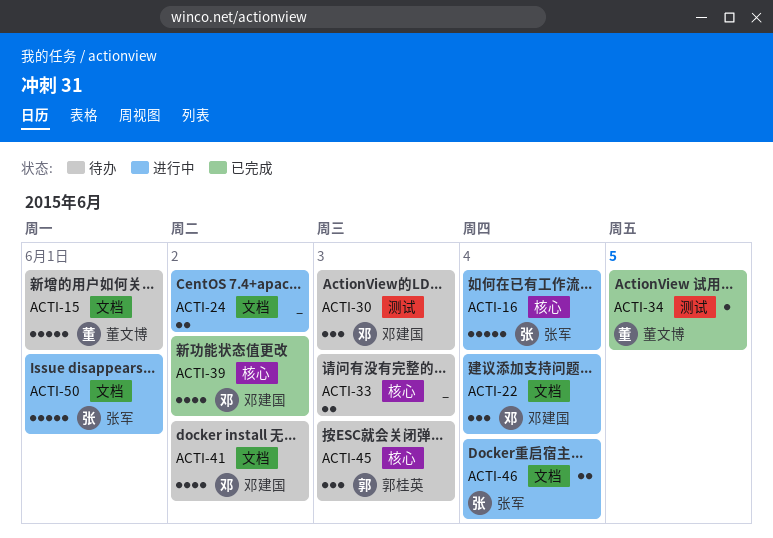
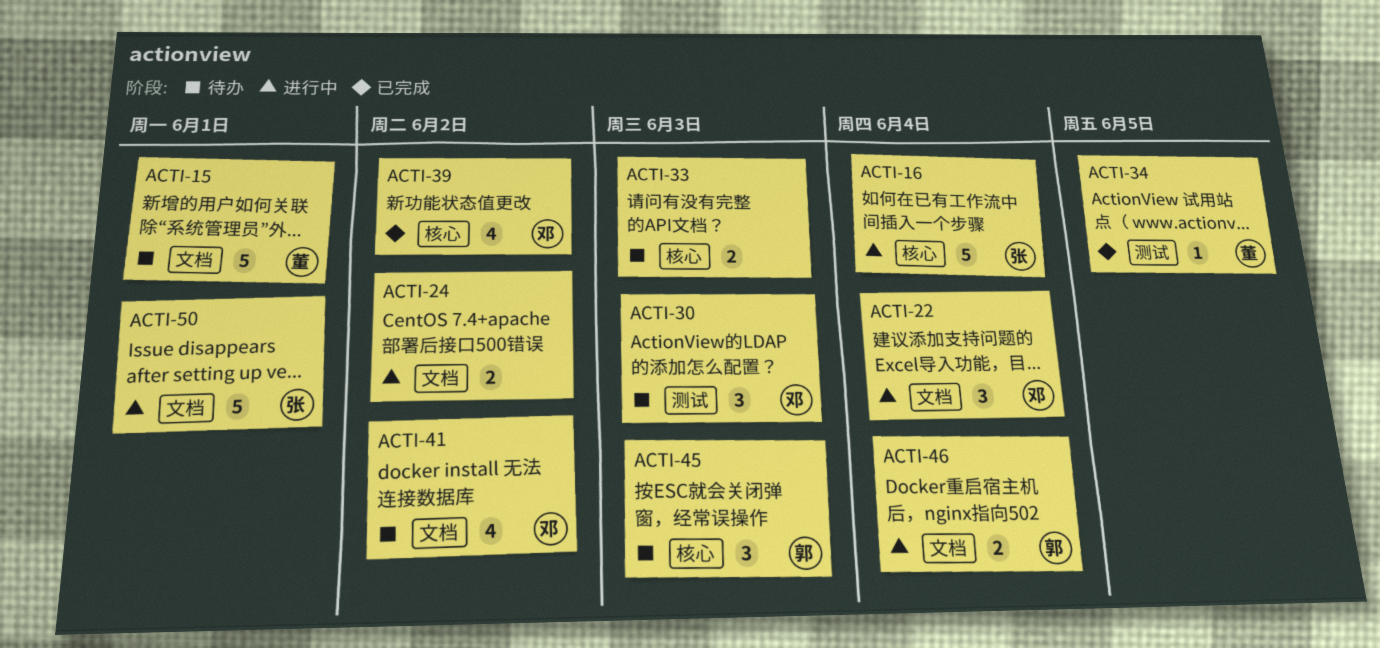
ACTI-46, owner: 张军 -> 郭桂英

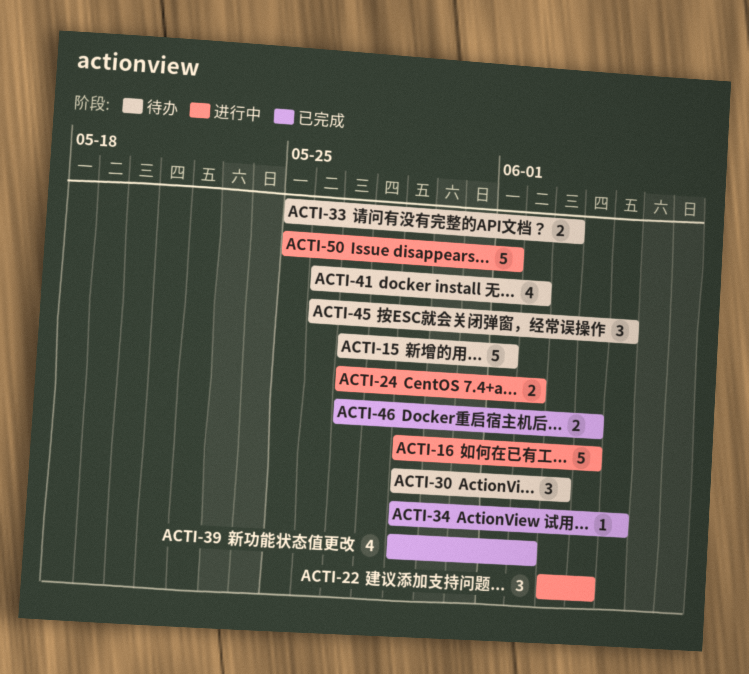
ACTI-45, due: Jun 3 -> Jun 5
ACTI-46, status: 进行中 -> 已完成

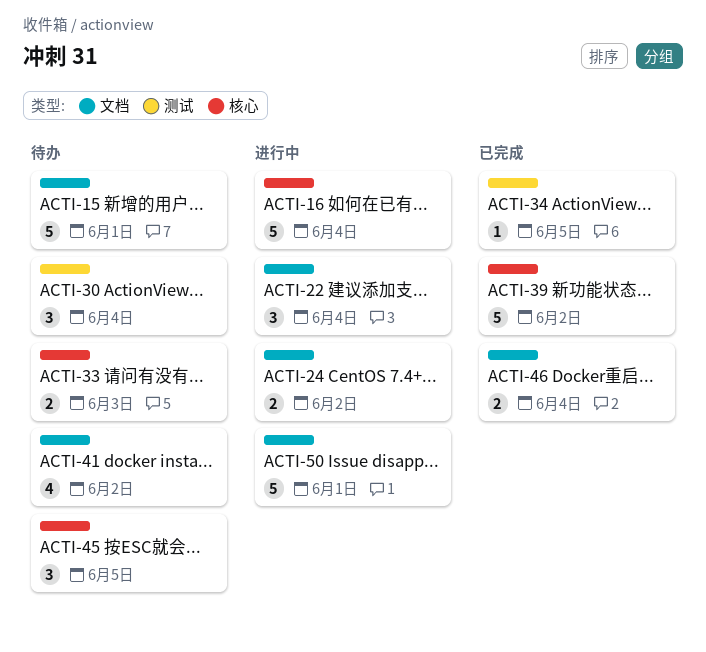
ACTI-30, due: Jun 3 -> Jun 4
ACTI-39, estimate: 4 -> 5

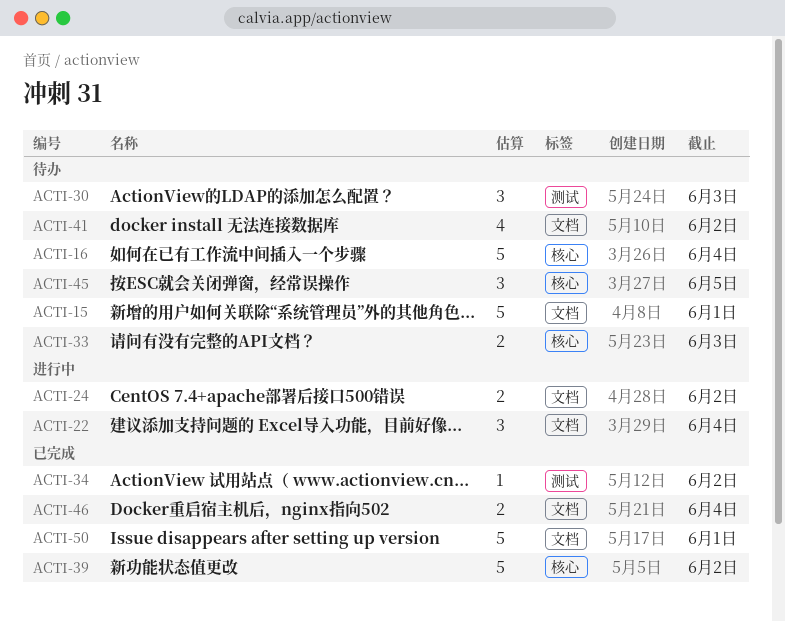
ACTI-16, status: 进行中 -> 待办
ACTI-30, due: Jun 4 -> Jun 3
ACTI-34, due: Jun 5 -> Jun 2
ACTI-50, status: 进行中 -> 已完成

